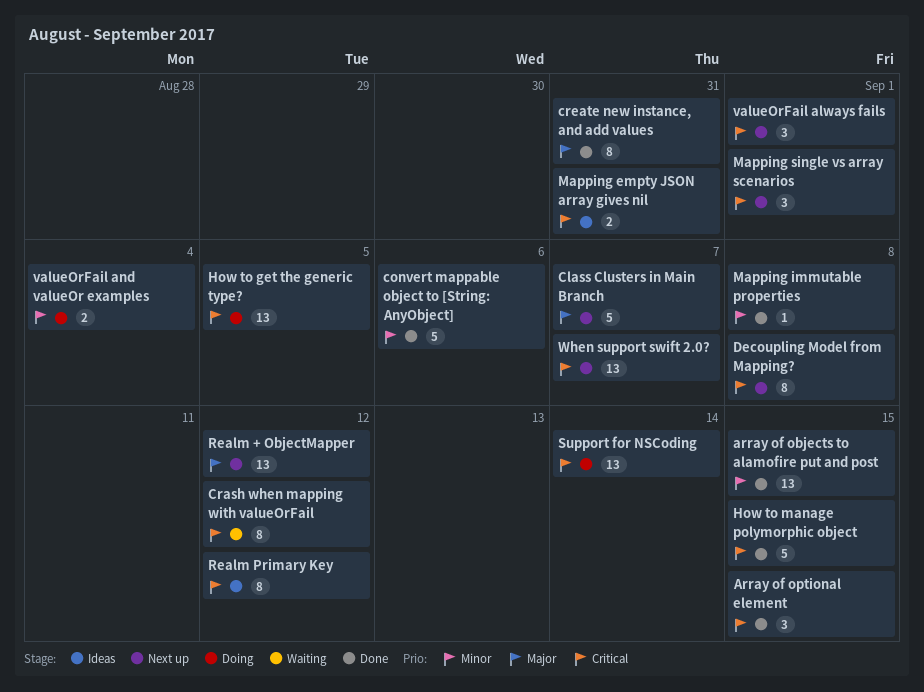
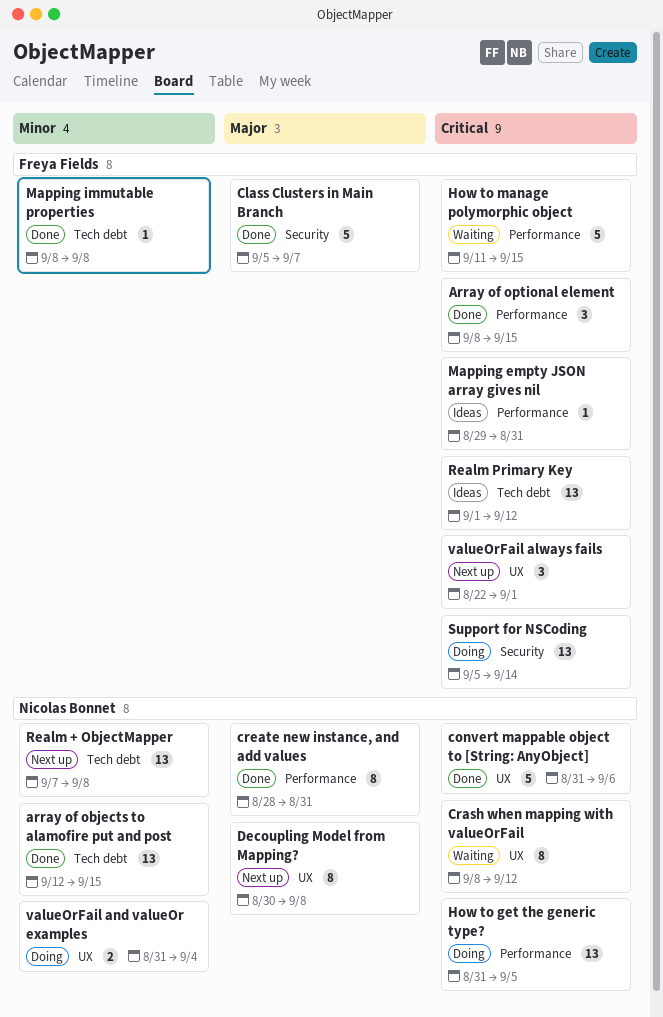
Class Clusters in Main Branch, status: Next up -> Done
convert mappable object to [String: AnyObject], priority: Minor -> Critical
Decoupling Model from Mapping?, priority: Critical -> Major
How to manage polymorphic object, status: Done -> Waiting
Mapping empty JSON array gives nil, estimate: 2 -> 1
Mapping single vs array scenarios: present -> none
Realm + ObjectMapper, priority: Major -> Minor
Realm + ObjectMapper, due: Sep 12 -> Sep 8
Realm Primary Key, estimate: 8 -> 13
When support swift 2.0?: present -> none

